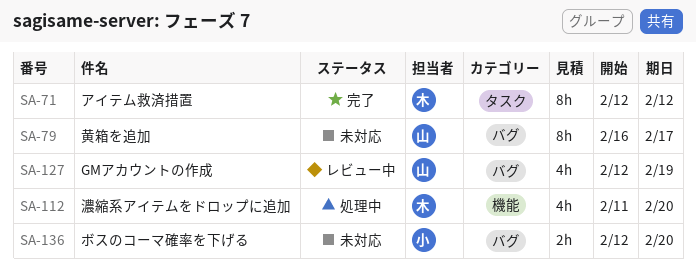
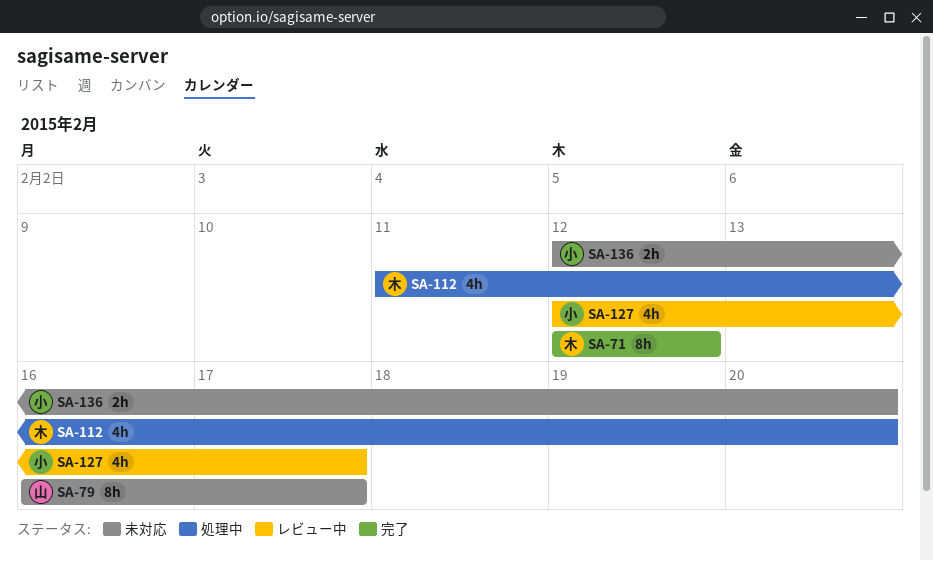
SA-127, owner: 山 -> 小
SA-127, due: Feb 19 -> Feb 17

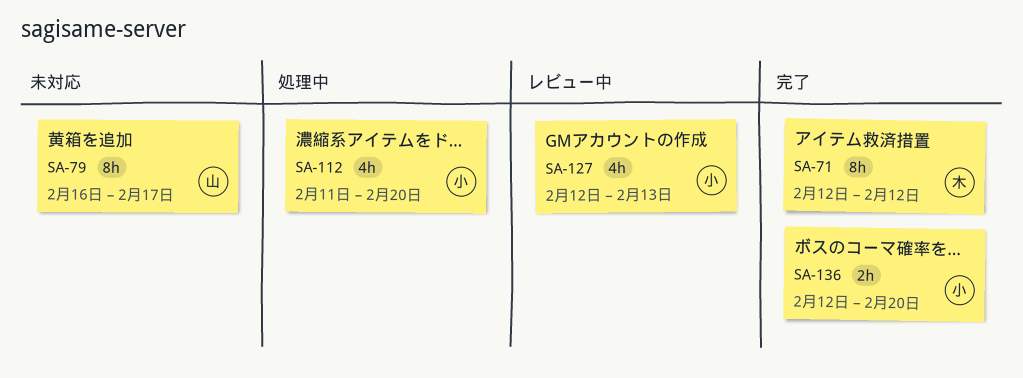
SA-112, owner: 木 -> 小
SA-127, due: Feb 17 -> Feb 13
SA-136, status: 未対応 -> 完了

